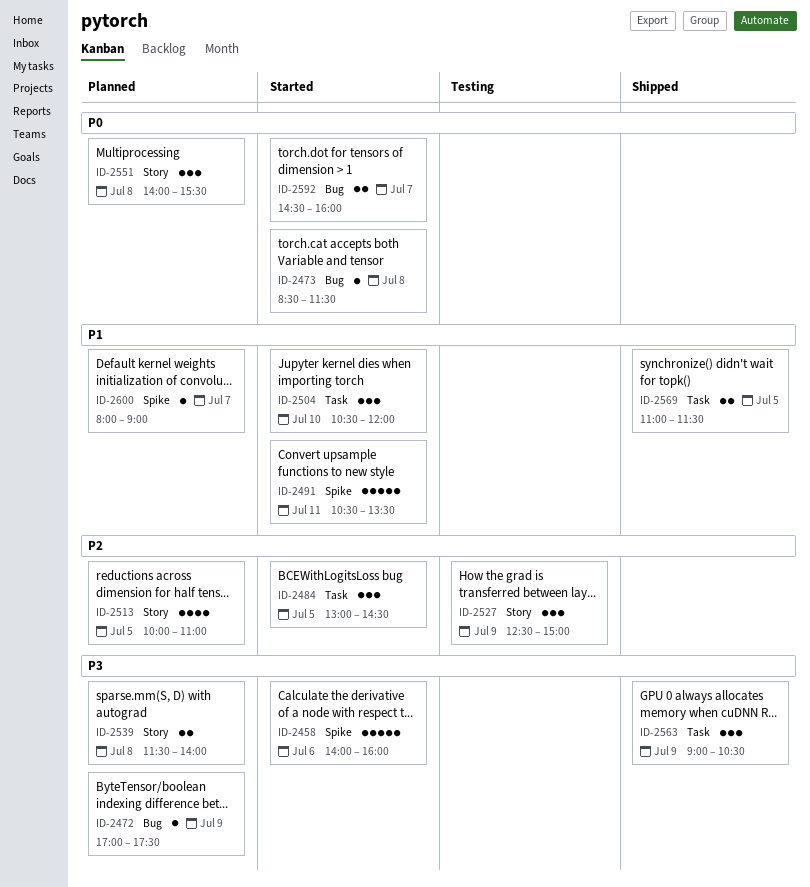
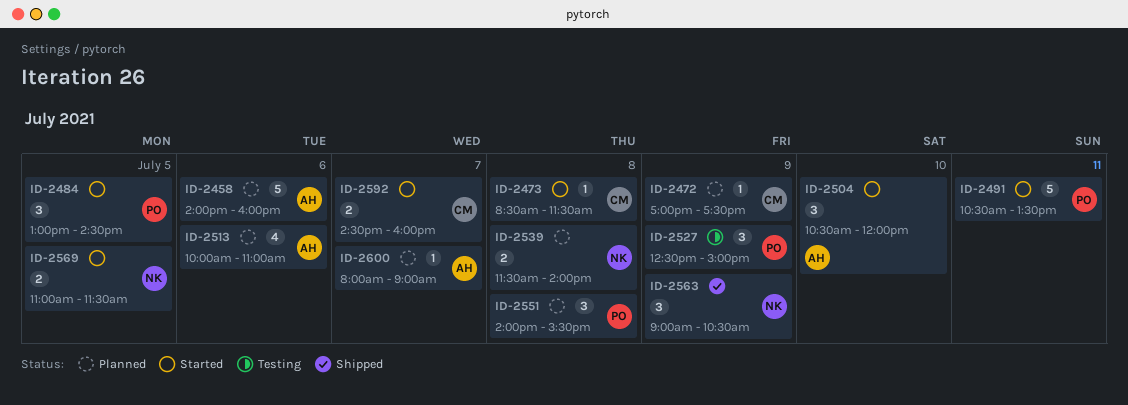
ID-2458, status: Started -> Planned
ID-2513, day: Jul 5 -> Jul 6
ID-2569, status: Shipped -> Started

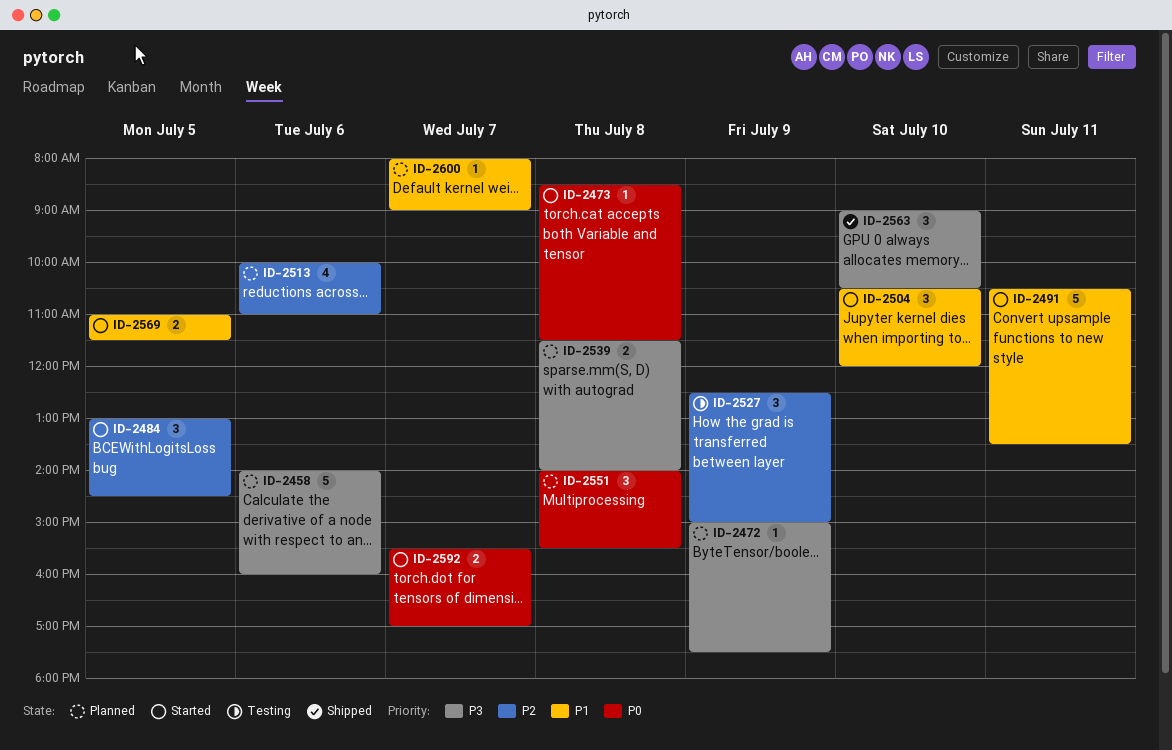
ID-2472, begins: 17:00 -> 15:00
ID-2563, day: Jul 9 -> Jul 10
ID-2592, begins: 14:30 -> 15:30
ID-2592, ends: 16:00 -> 17:00

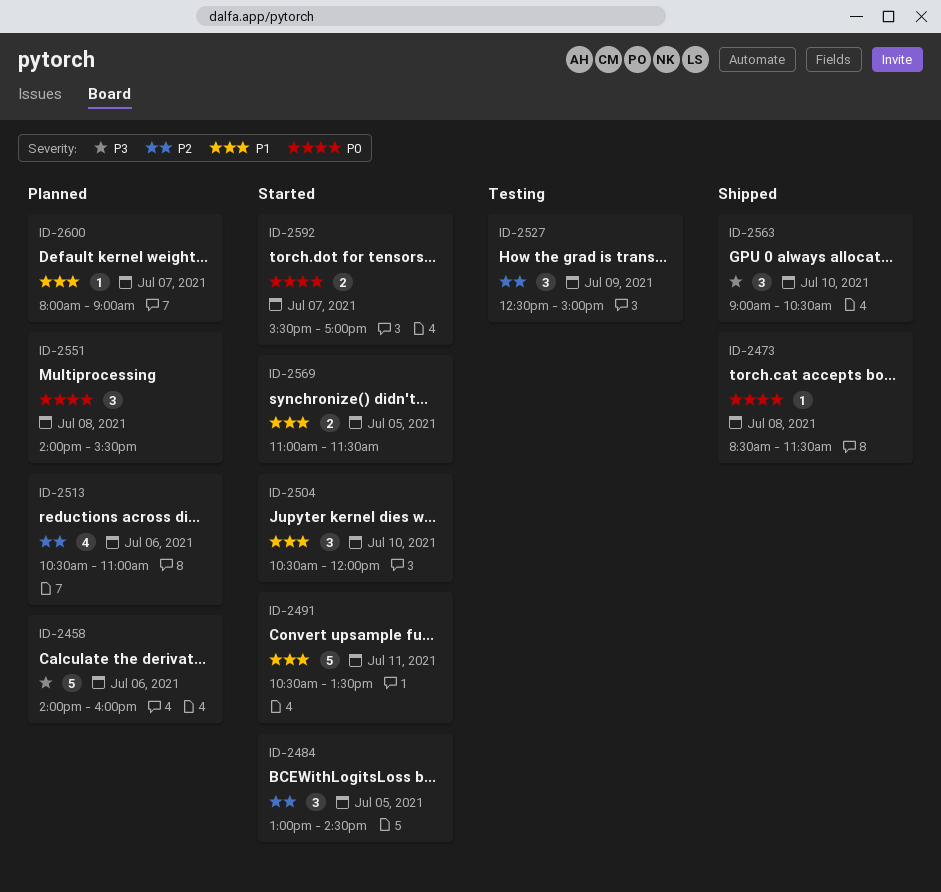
ID-2472: present -> none
ID-2473, status: Started -> Shipped
ID-2513, begins: 10:00 -> 10:30
ID-2539: present -> none

